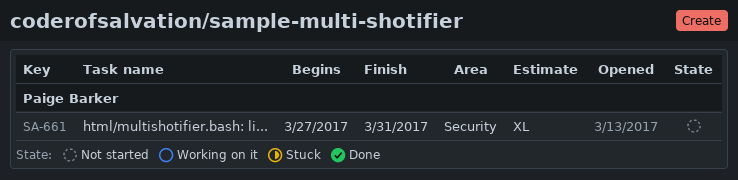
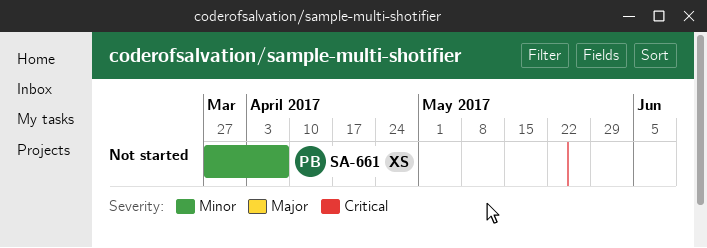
SA-661, estimate: XL -> XS
SA-661, due: Mar 31 -> Apr 7

